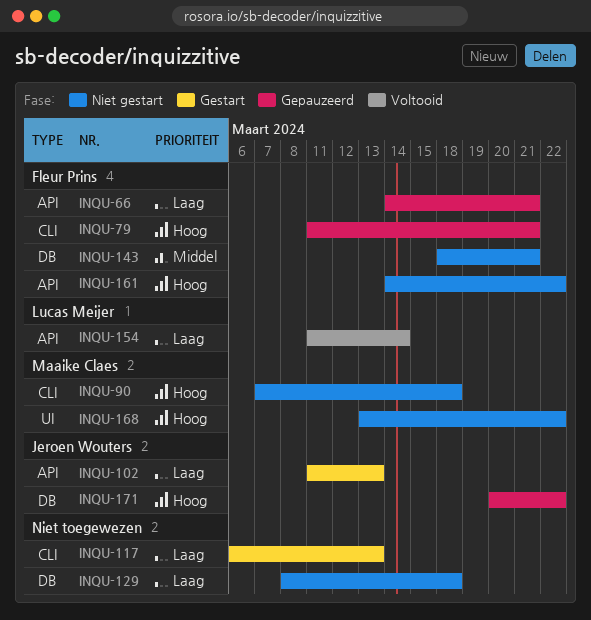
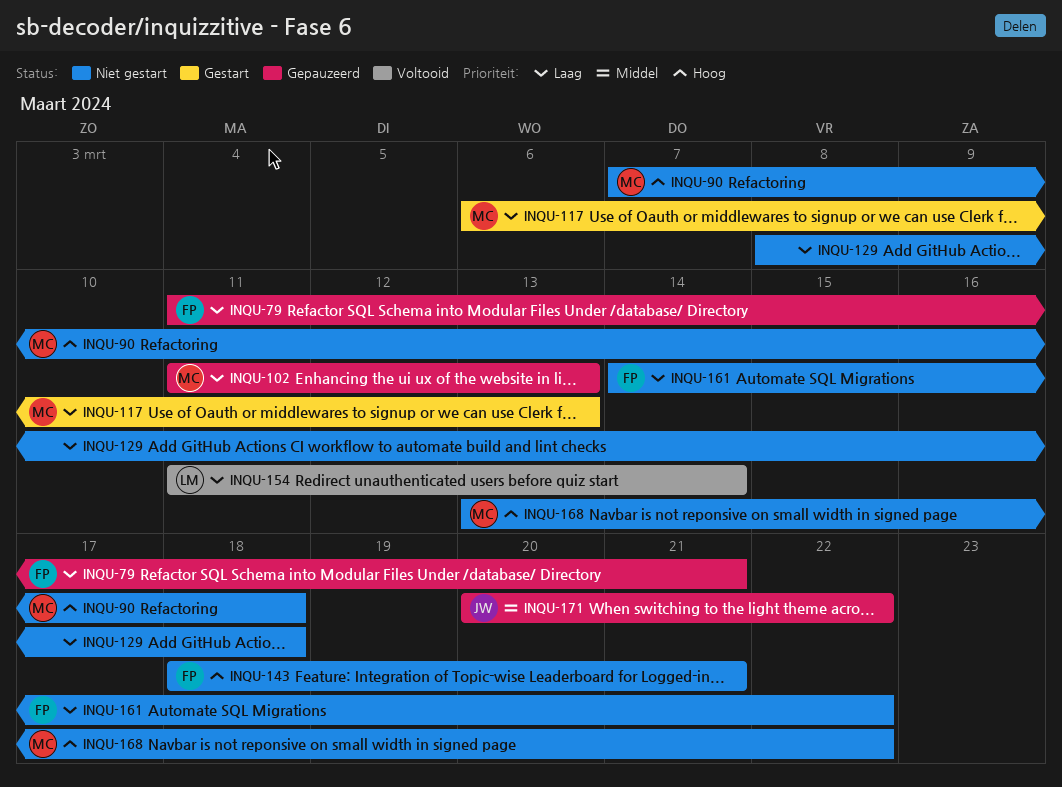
INQU-66: present -> none
INQU-79, priority: Hoog -> Laag
INQU-102, status: Gestart -> Gepauzeerd
INQU-102, owner: Jeroen Wouters -> Maaike Claes
INQU-117, owner: none -> Maaike Claes
INQU-143, priority: Middel -> Hoog
INQU-161, priority: Hoog -> Laag
INQU-171, priority: Hoog -> Middel

